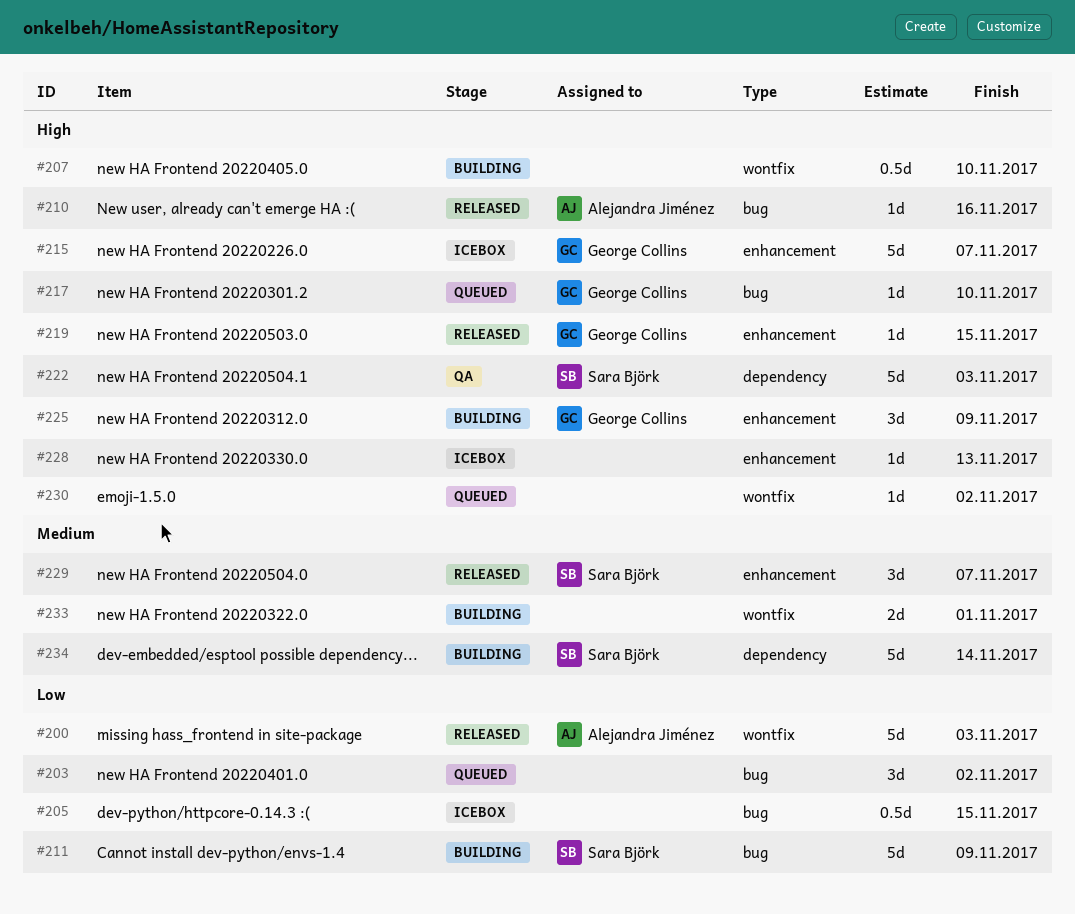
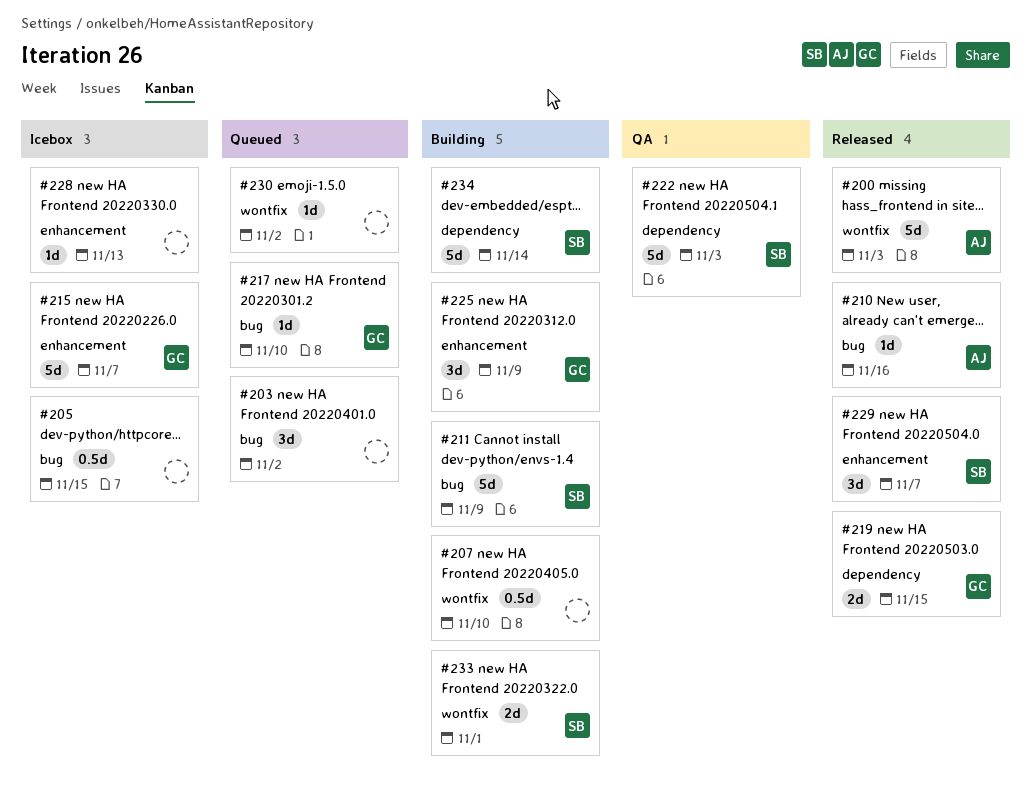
#219, label: enhancement -> dependency
#219, estimate: 1d -> 2d
#233, owner: none -> Sara Björk

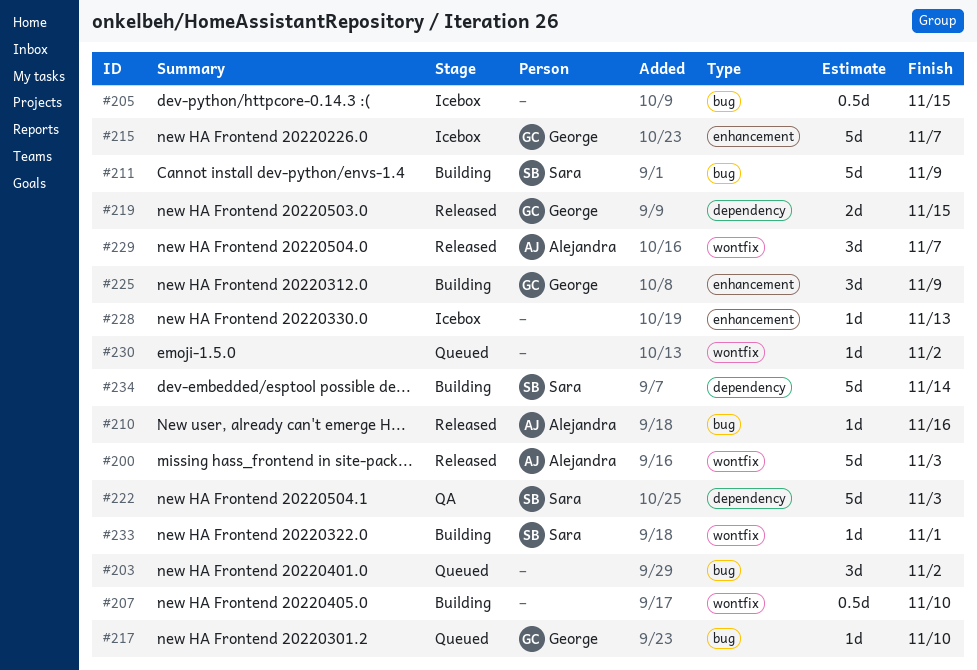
#229, owner: Sara -> Alejandra
#229, label: enhancement -> wontfix
#233, estimate: 2d -> 1d

